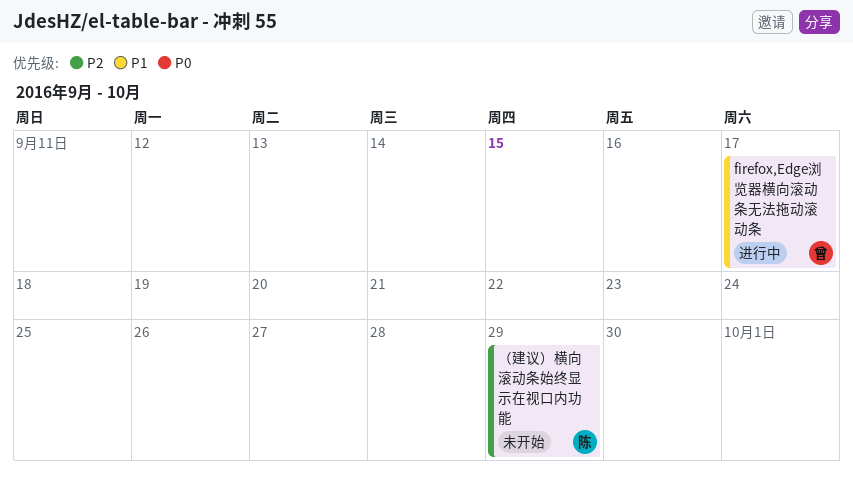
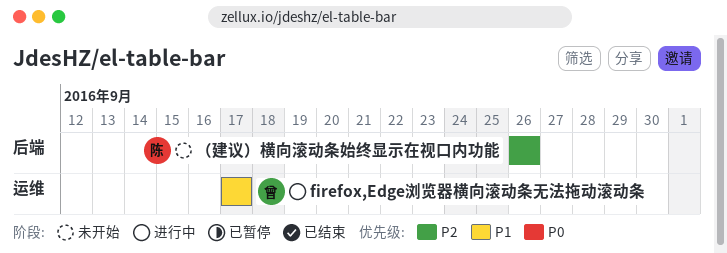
（建议）横向滚动条始终显示在视口内功能, due: Sep 29 -> Sep 26

